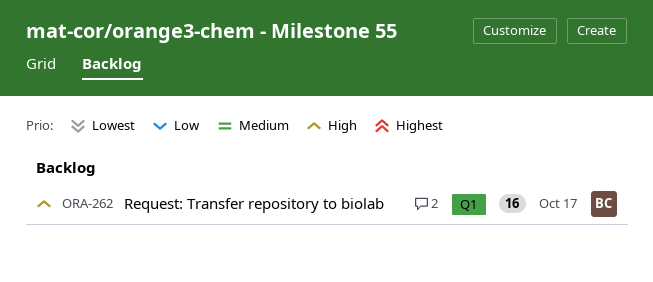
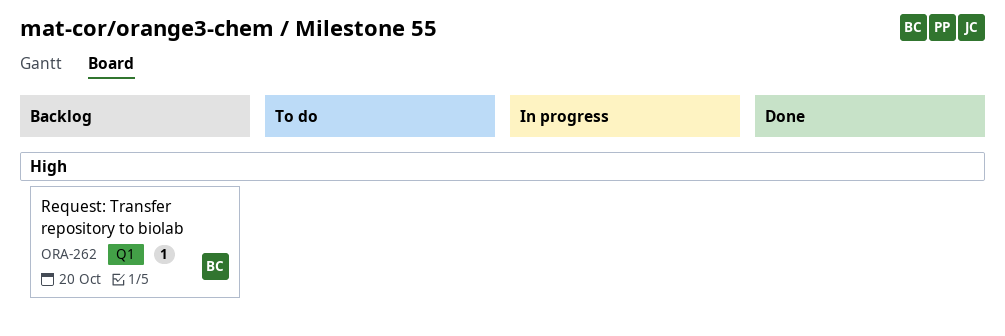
ORA-262, estimate: 16 -> 1
ORA-262, due: Oct 17 -> Oct 20

